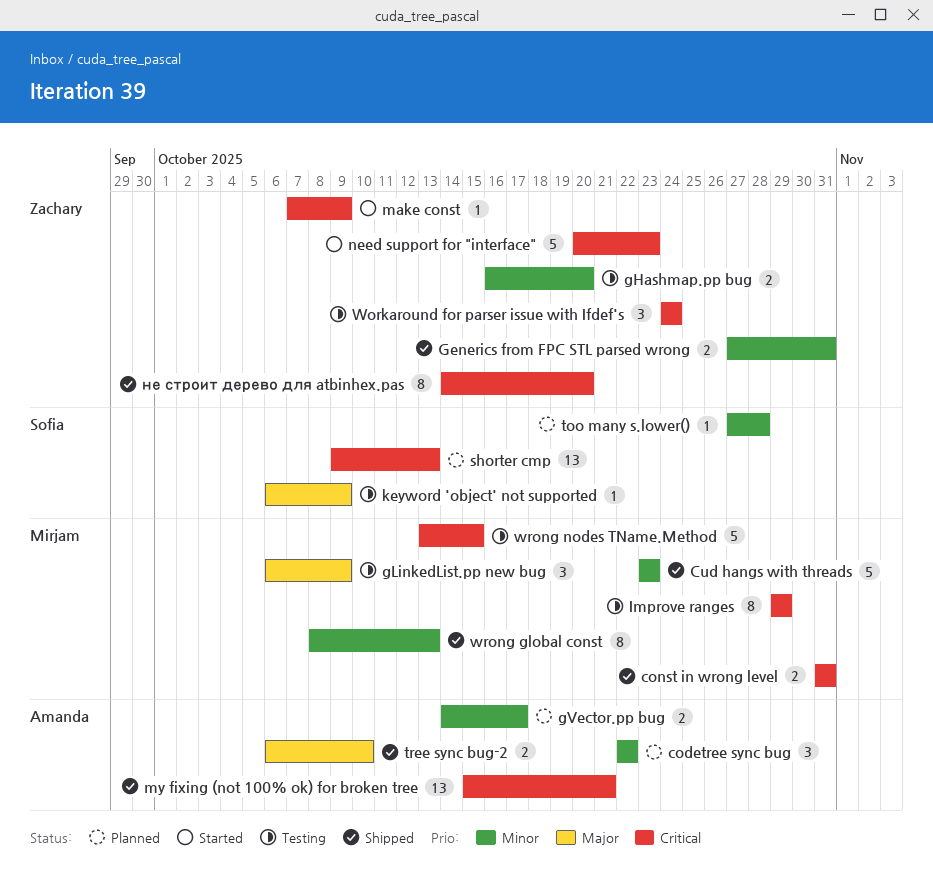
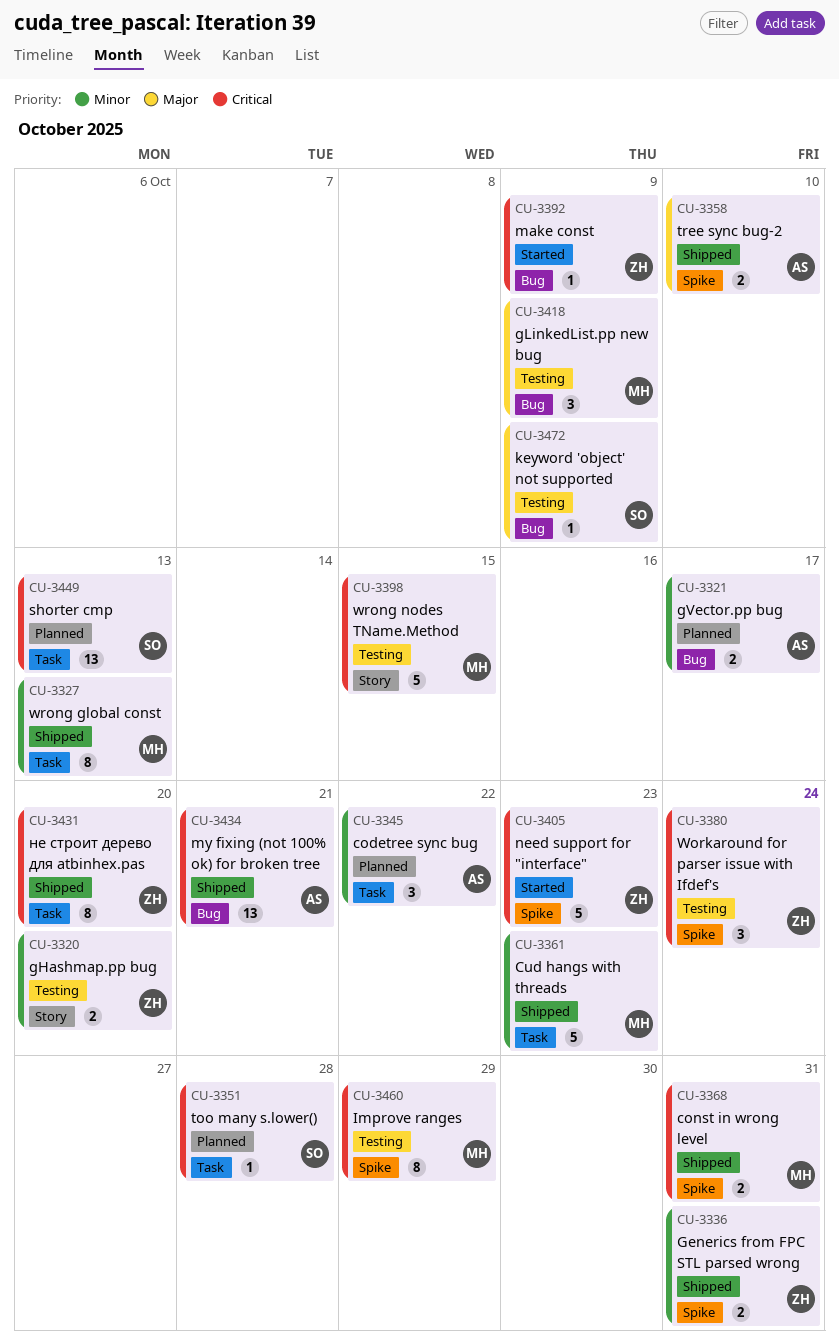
too many s.lower(), priority: Minor -> Critical

